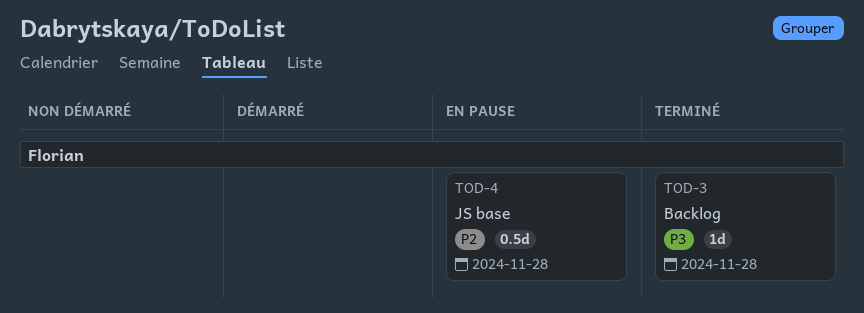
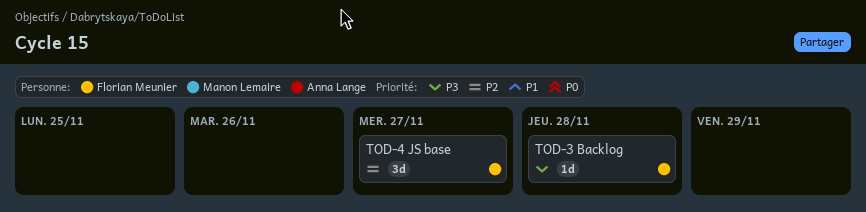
TOD-4, estimate: 0.5d -> 3d
TOD-4, due: Nov 28 -> Nov 27

